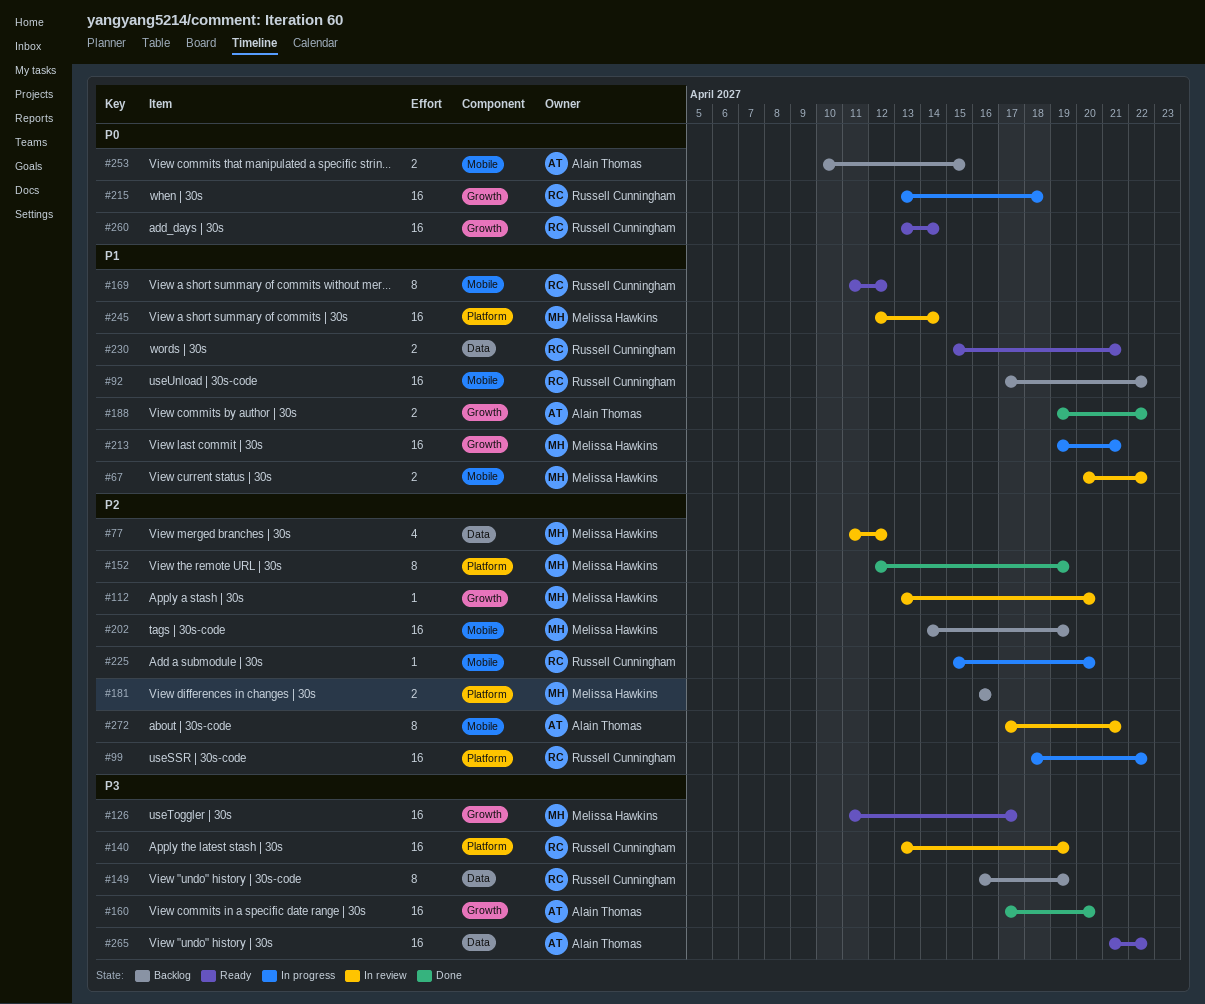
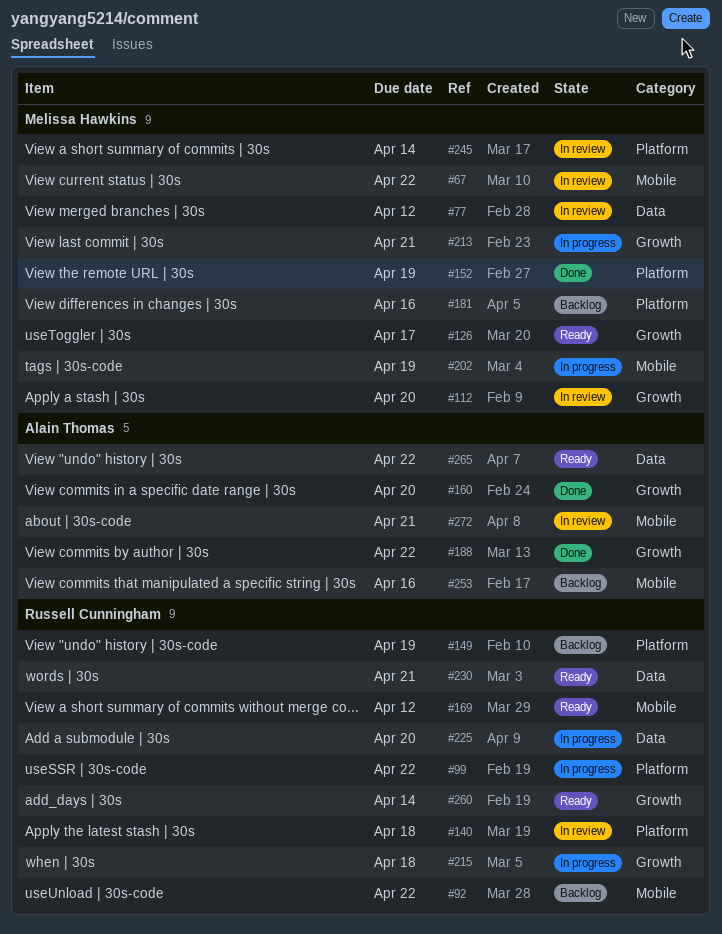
#140, due: Apr 19 -> Apr 18
#149, label: Data -> Platform
#202, status: Backlog -> In progress
#225, label: Mobile -> Data
#253, due: Apr 15 -> Apr 16

